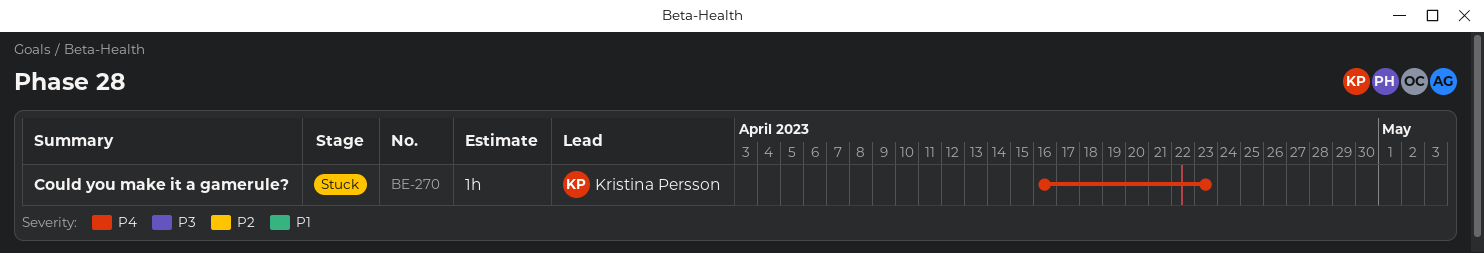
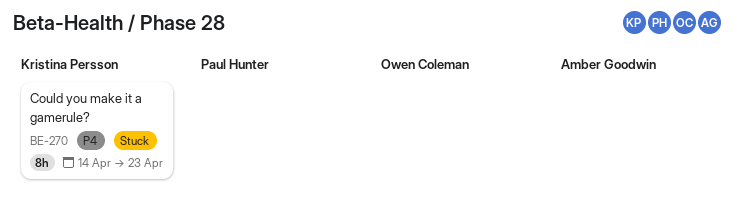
BE-270, estimate: 1h -> 8h
BE-270, start: Apr 16 -> Apr 14

